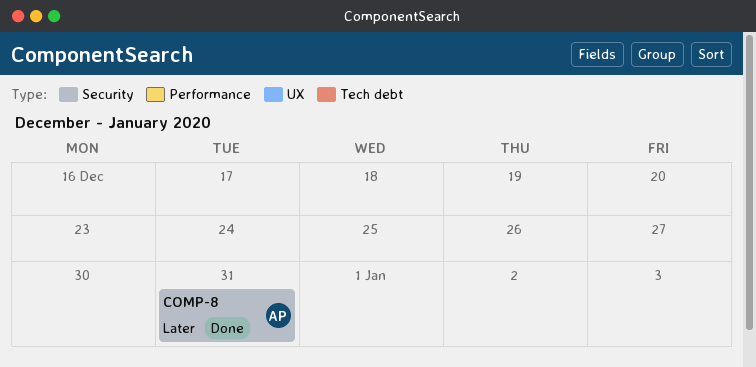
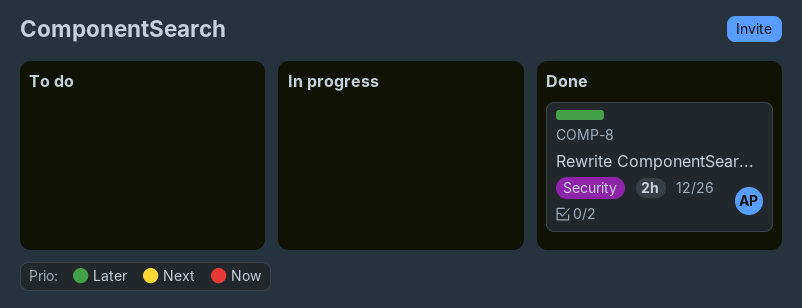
COMP-8, due: Dec 31 -> Dec 26

